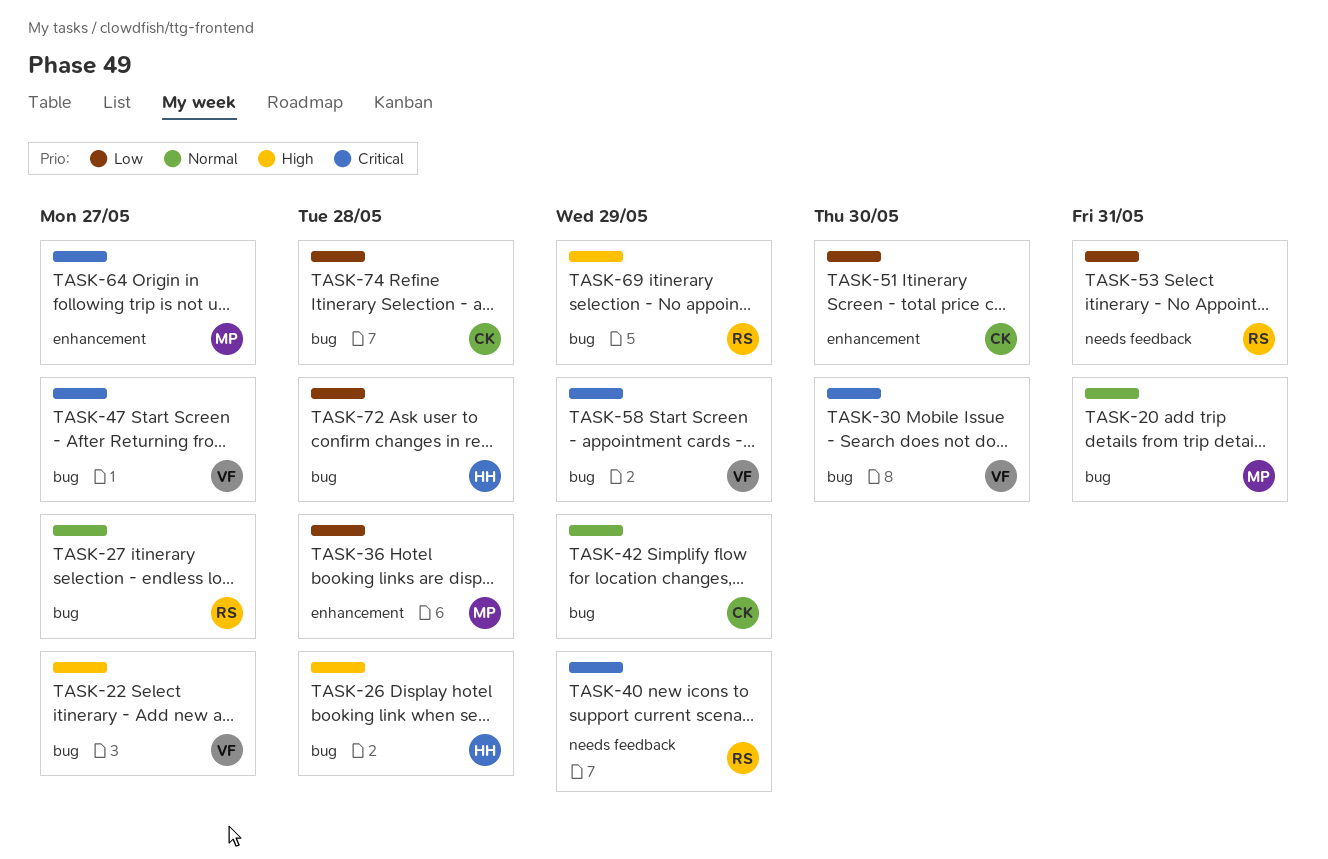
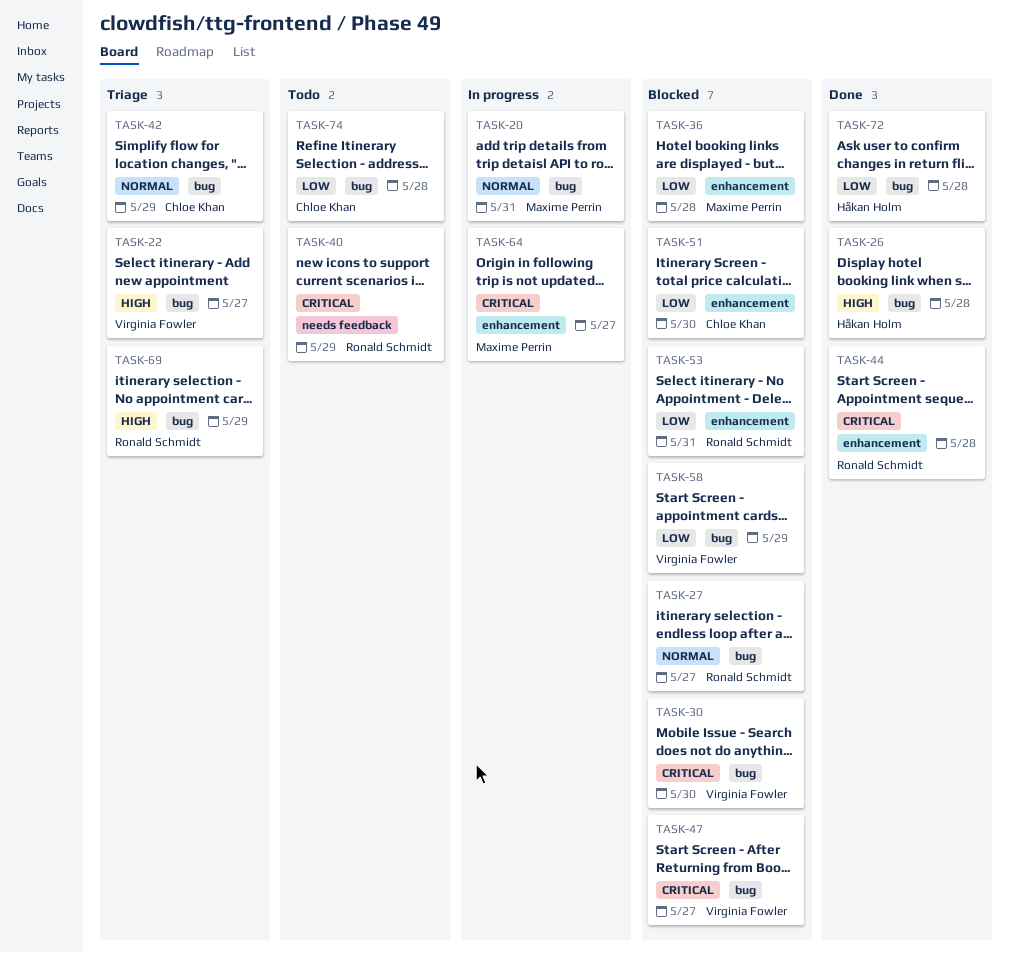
TASK-44: none -> present
TASK-53, label: needs feedback -> enhancement
TASK-58, priority: Critical -> Low

